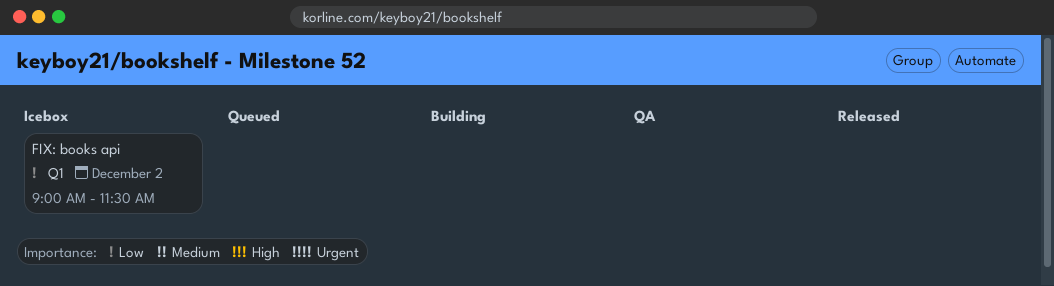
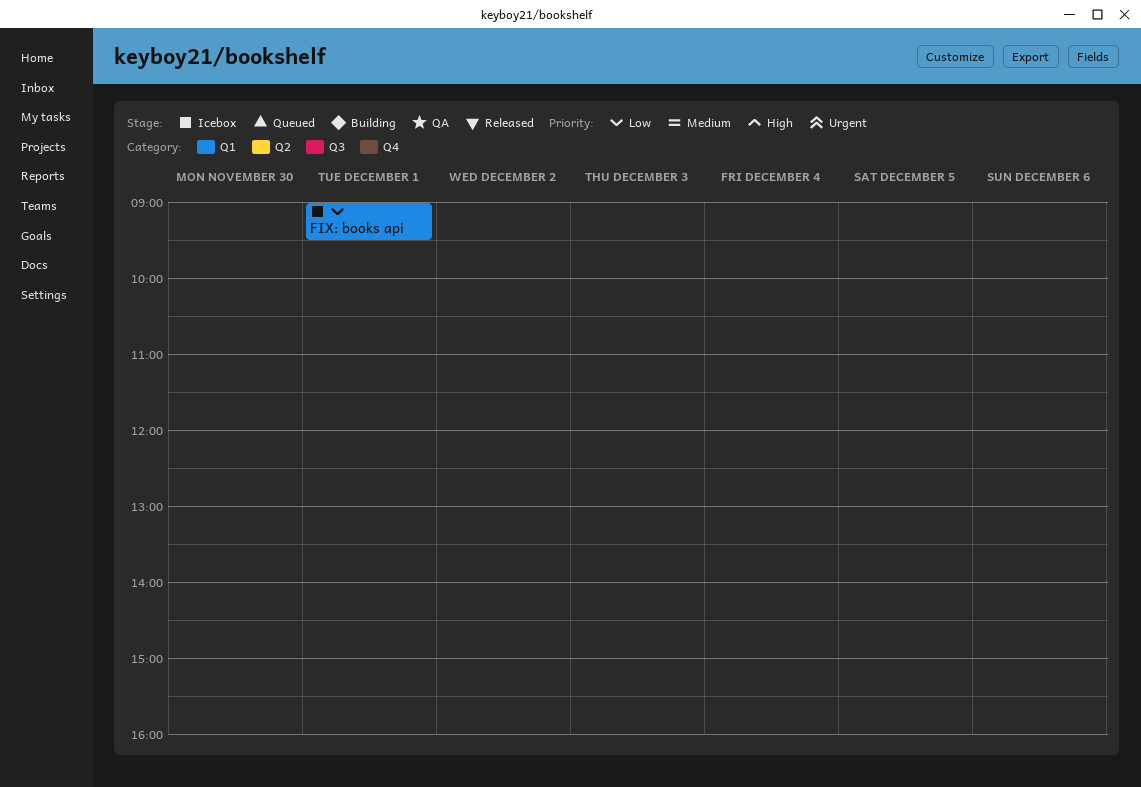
FIX: books api, day: Dec 2 -> Dec 1
FIX: books api, ends: 11:30 -> 09:30

